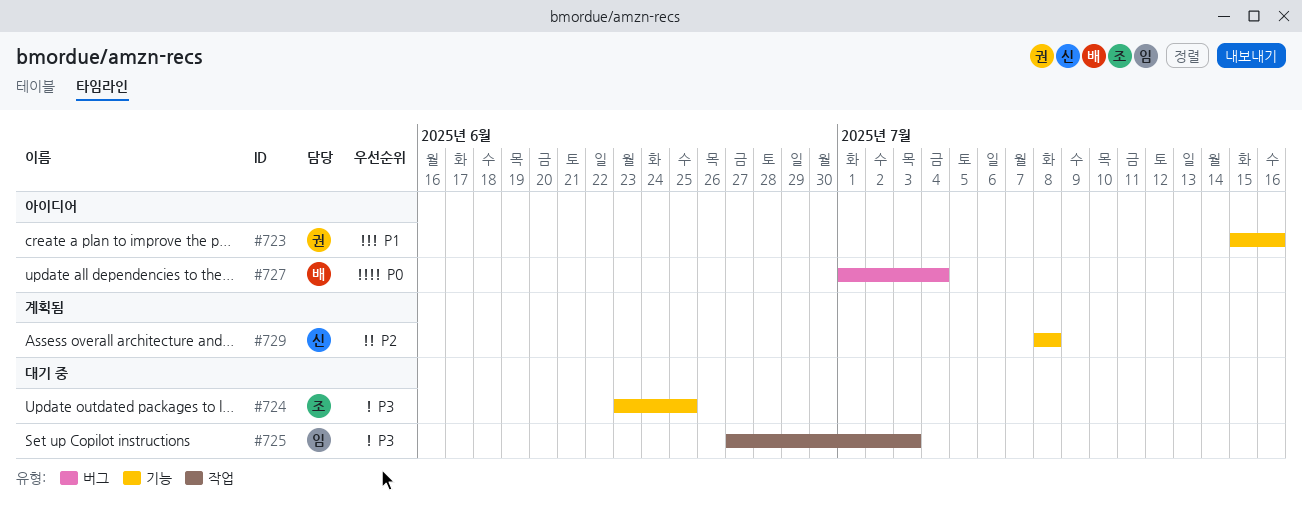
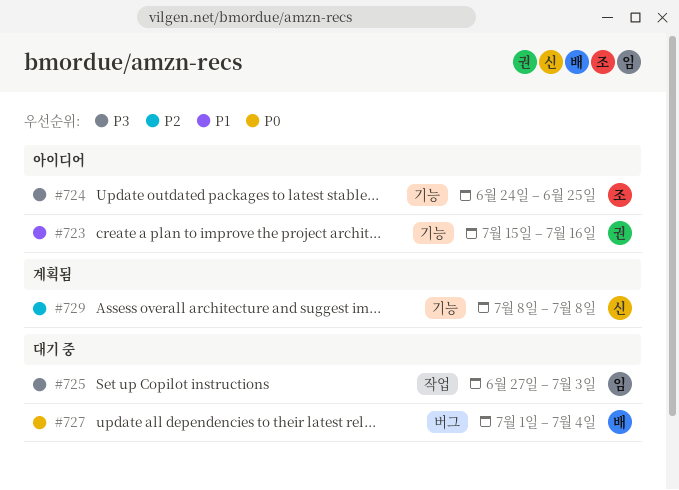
#724, status: 대기 중 -> 아이디어
#724, start: Jun 23 -> Jun 24
#727, status: 아이디어 -> 대기 중

